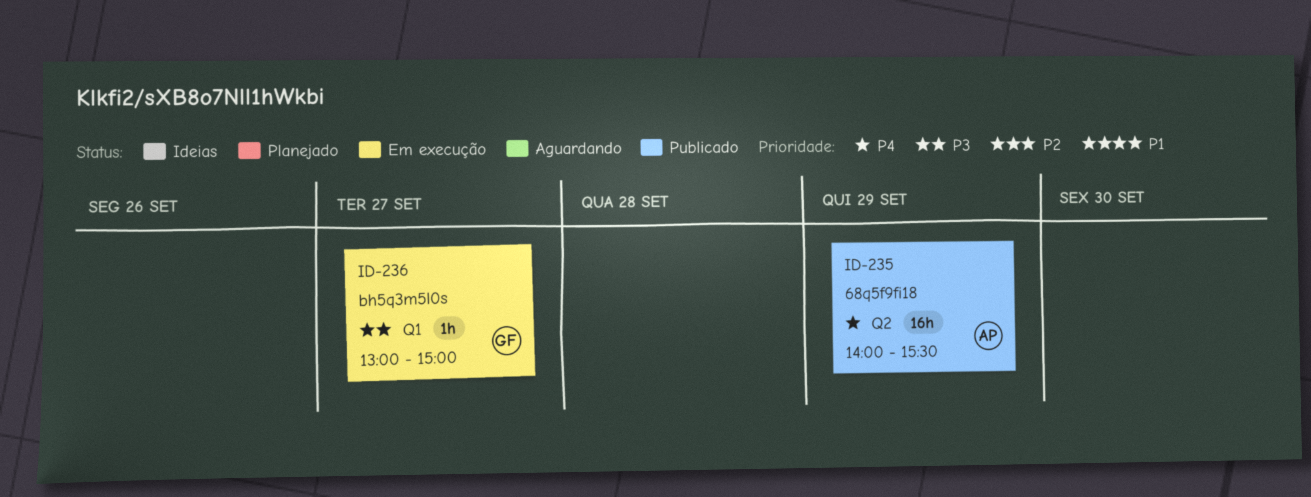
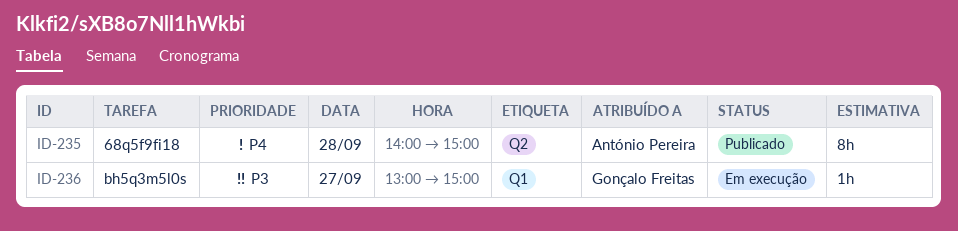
ID-235, estimate: 16h -> 8h
ID-235, day: Sep 29 -> Sep 28
ID-235, ends: 15:30 -> 15:00

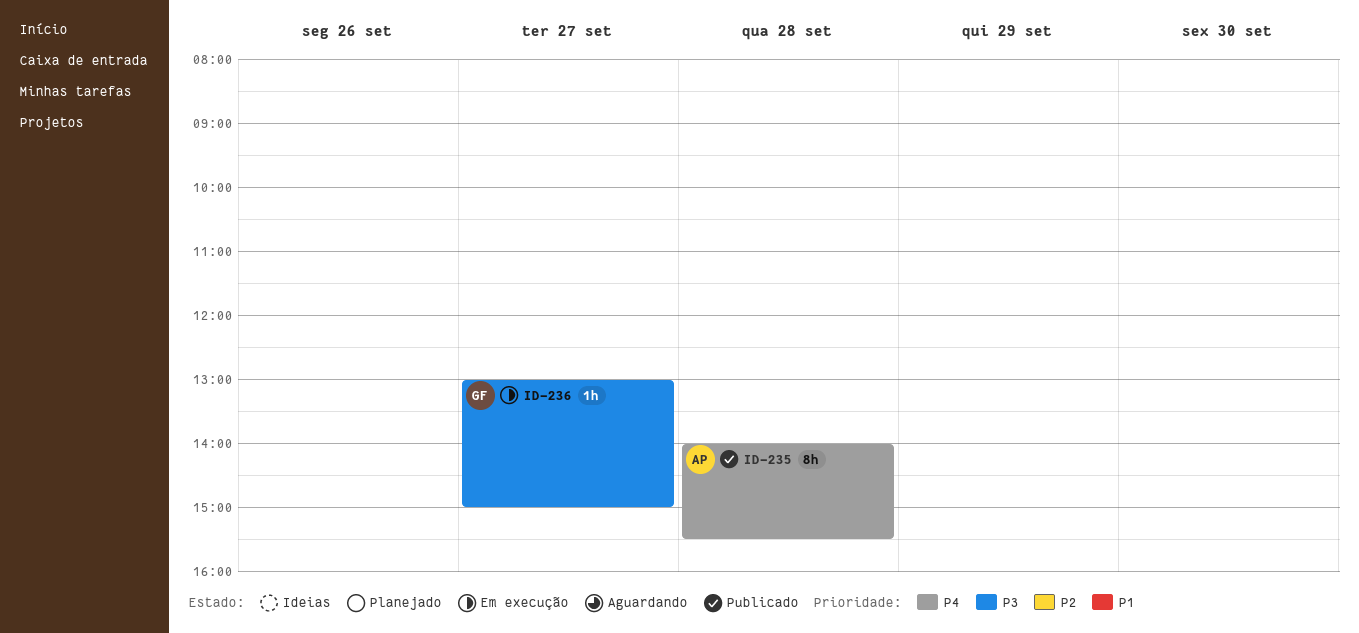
ID-235, ends: 15:00 -> 15:30

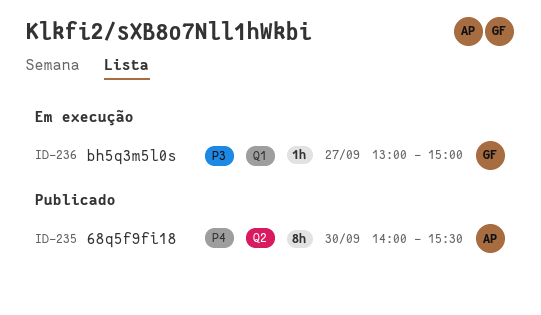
ID-235, day: Sep 28 -> Sep 30

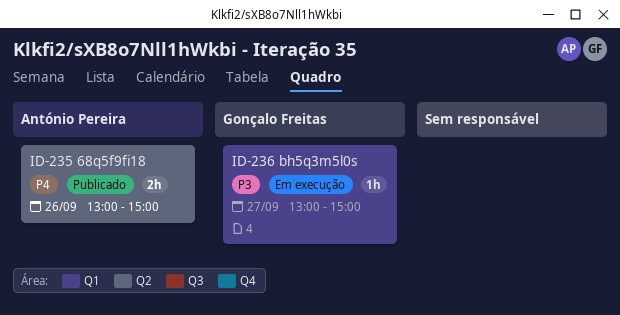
ID-235, estimate: 8h -> 2h
ID-235, day: Sep 30 -> Sep 26
ID-235, begins: 14:00 -> 13:00
ID-235, ends: 15:30 -> 15:00

